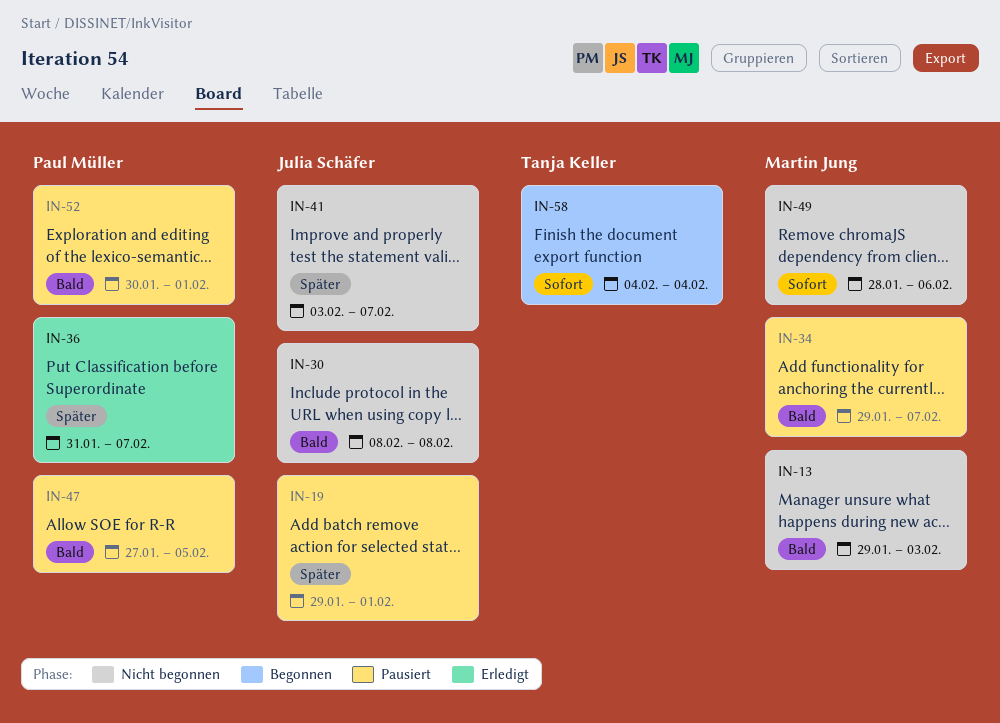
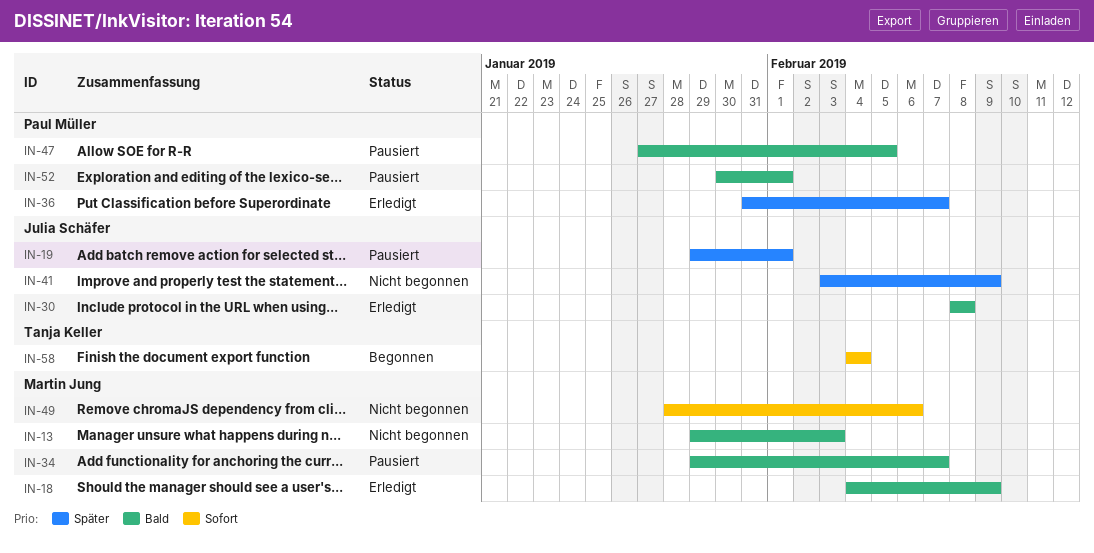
IN-18: none -> present
IN-30, status: Nicht begonnen -> Erledigt
IN-41, due: Feb 7 -> Feb 9

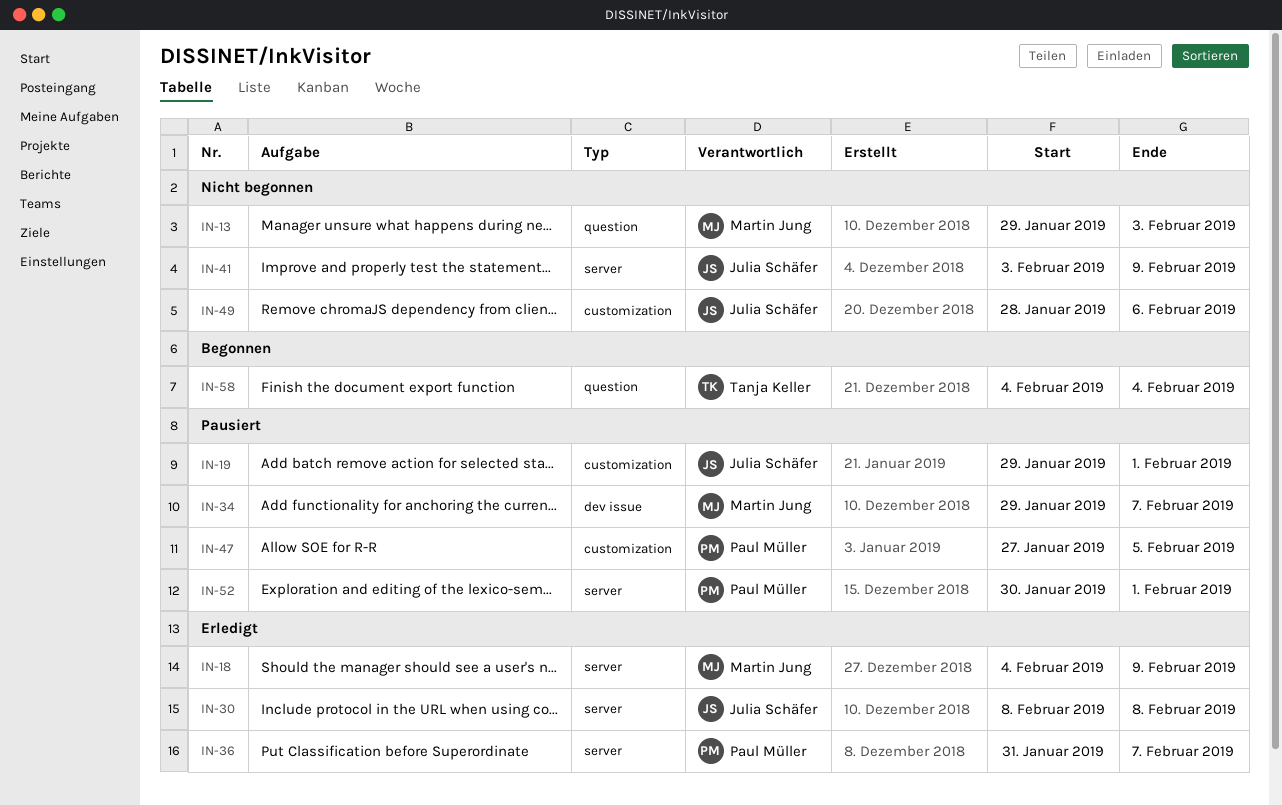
IN-49, owner: Martin Jung -> Julia Schäfer

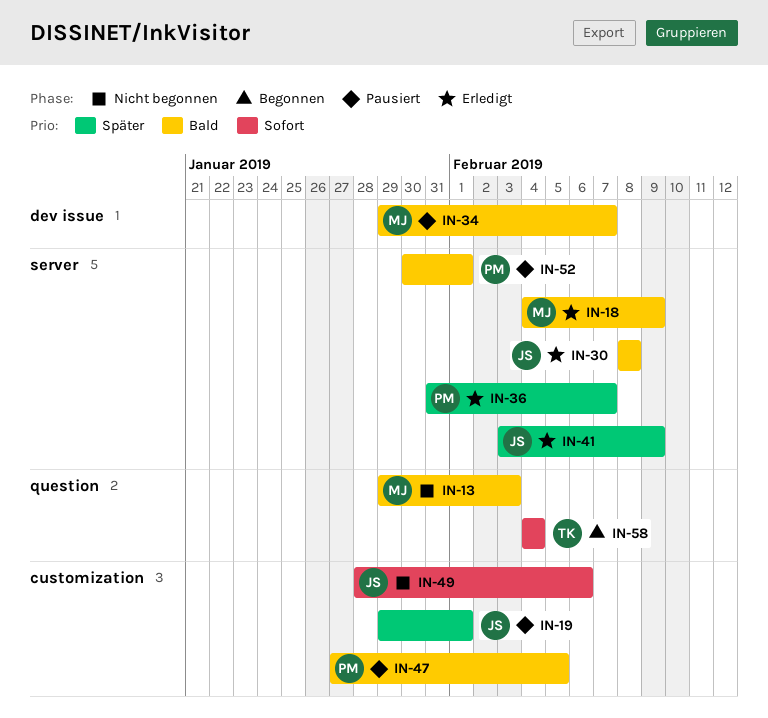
IN-41, status: Nicht begonnen -> Erledigt

